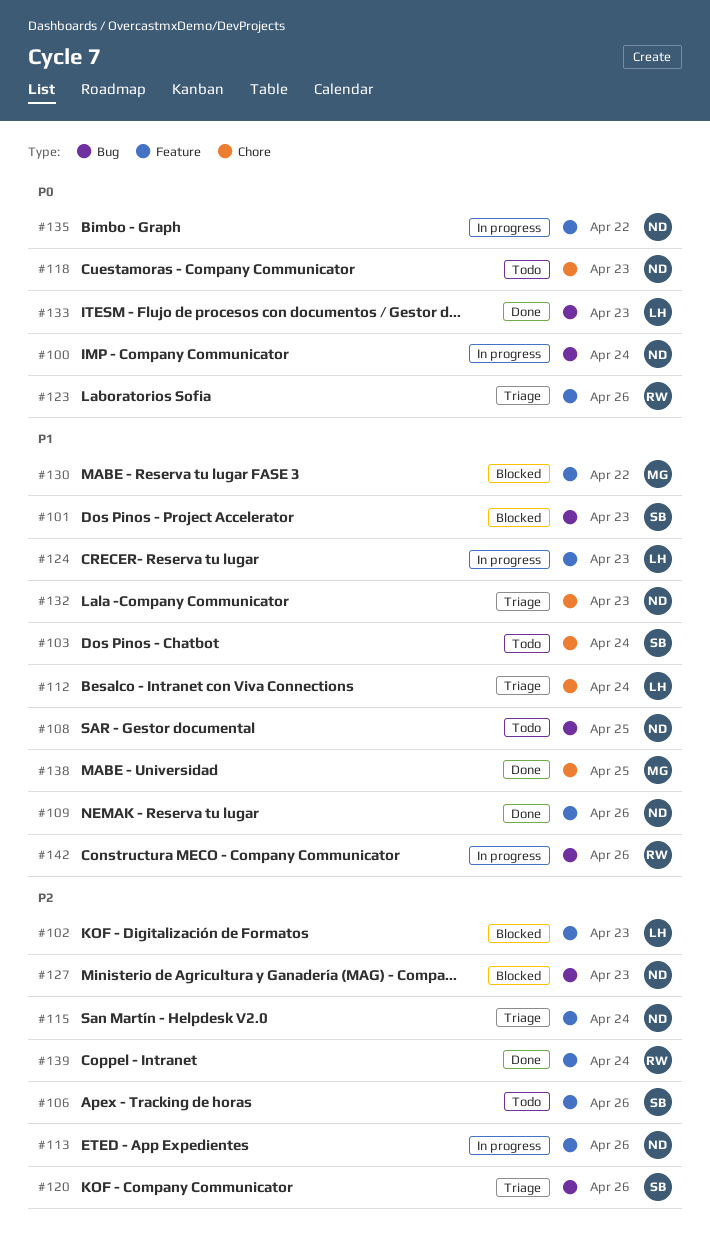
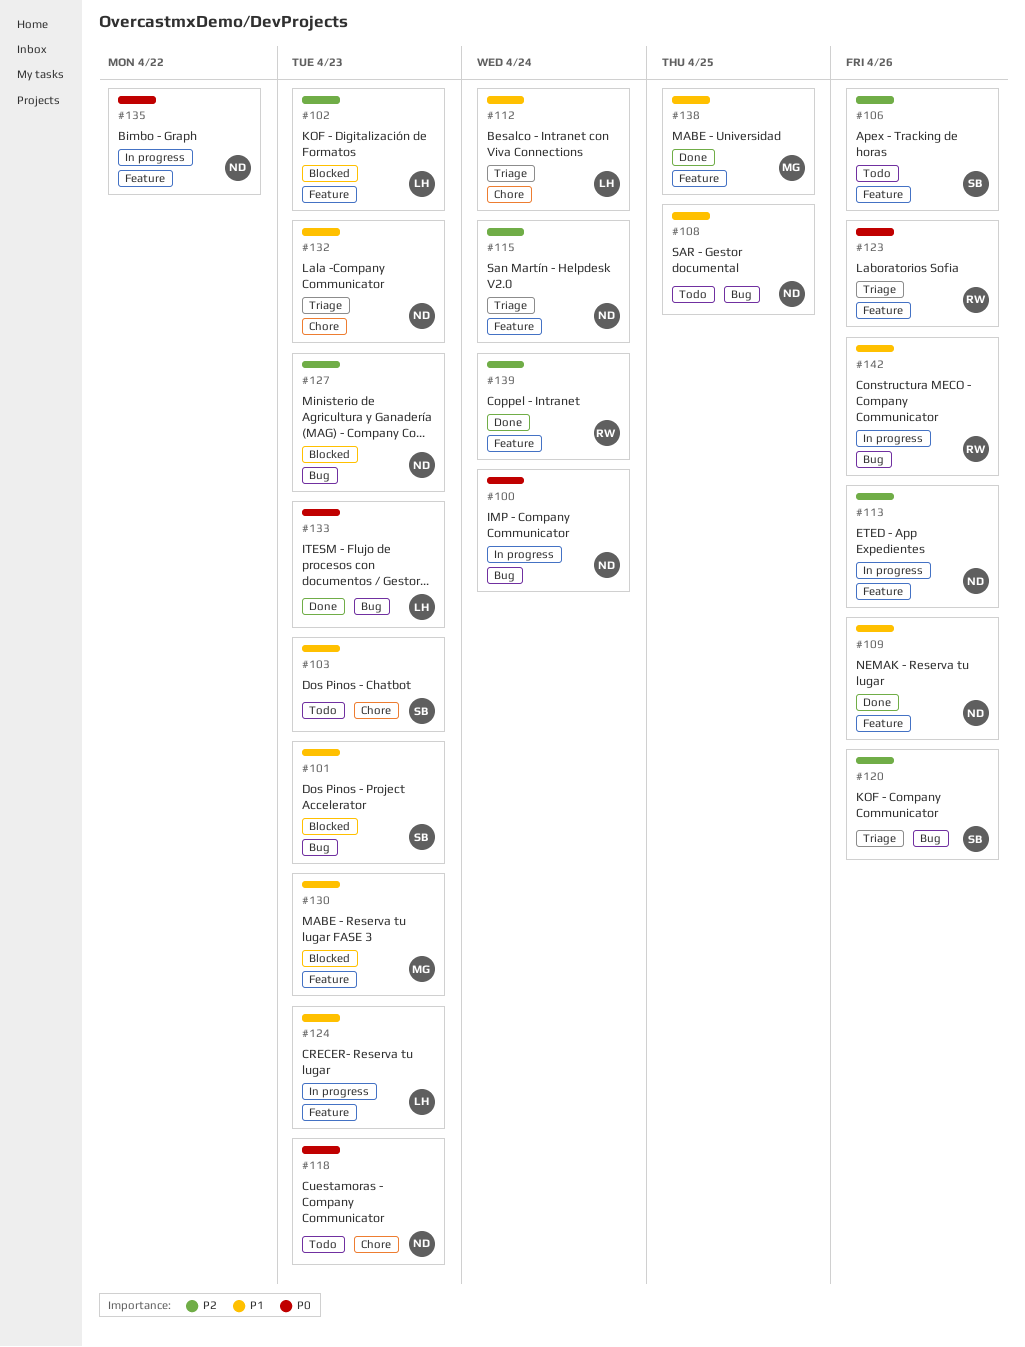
#103, due: Apr 24 -> Apr 23
#130, due: Apr 22 -> Apr 23
#138, label: Chore -> Feature

